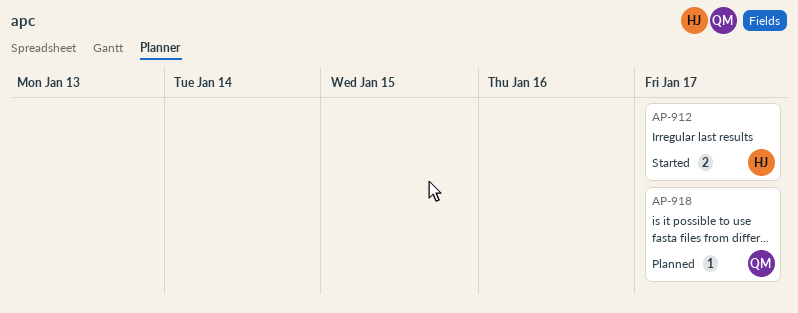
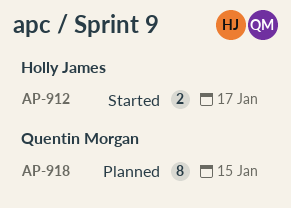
AP-918, estimate: 1 -> 8
AP-918, due: Jan 17 -> Jan 15

